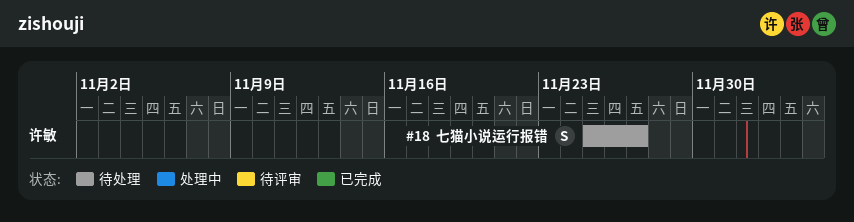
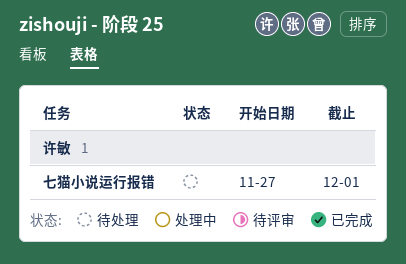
七猫小说运行报错, start: Nov 25 -> Nov 27
七猫小说运行报错, due: Nov 27 -> Dec 1

